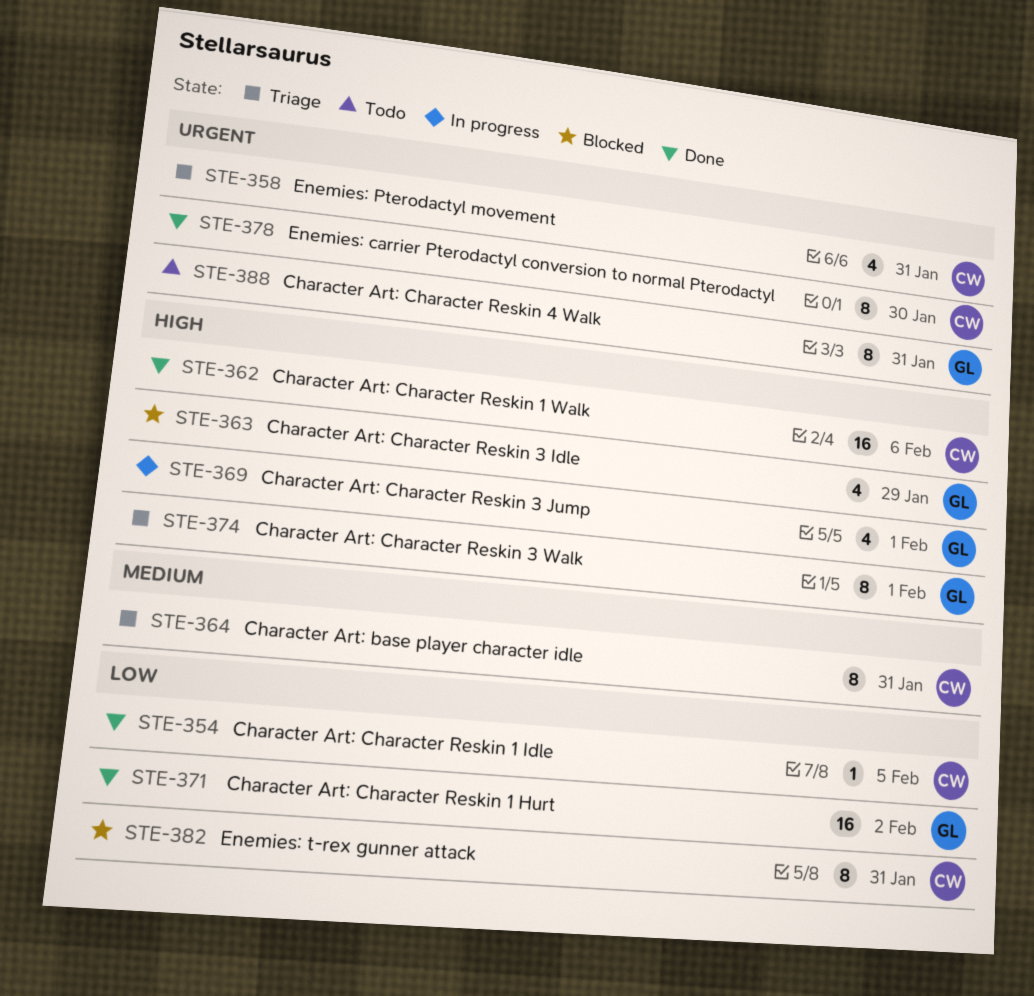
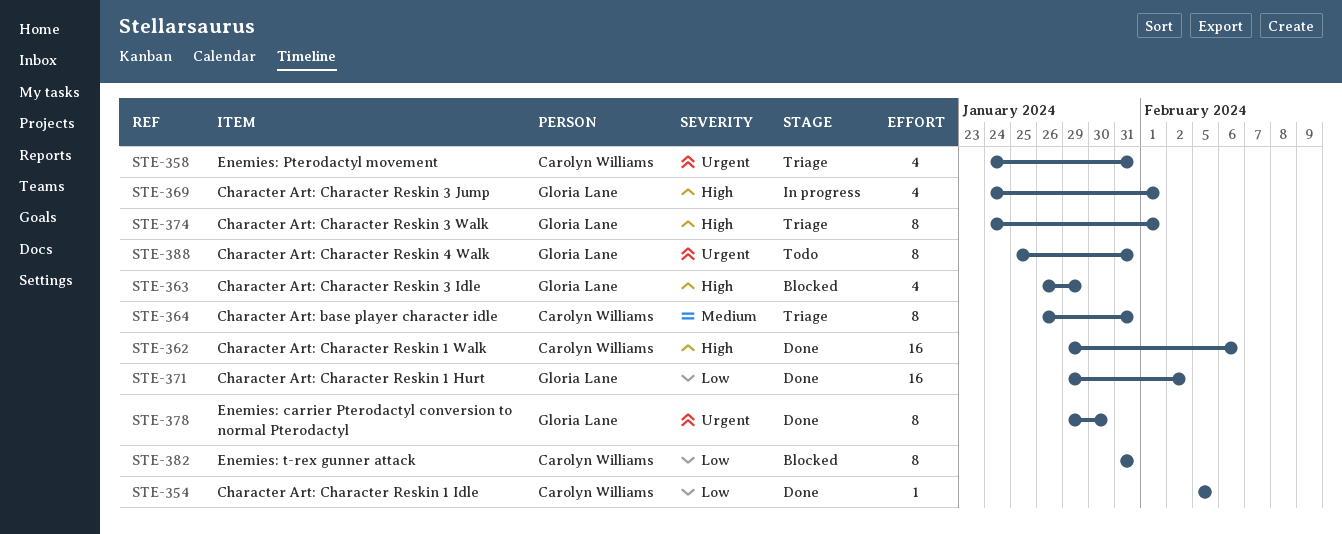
STE-378, owner: Carolyn Williams -> Gloria Lane

